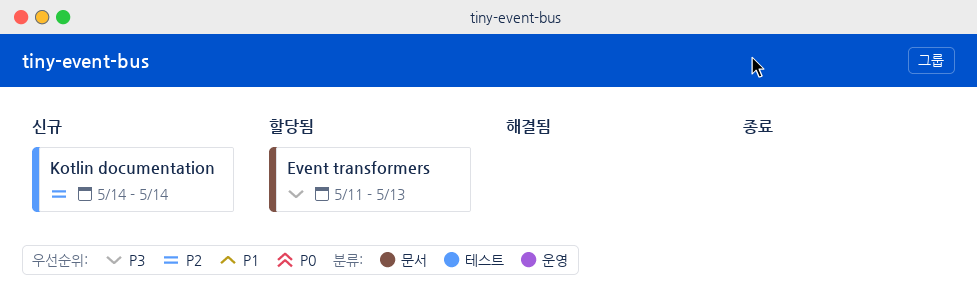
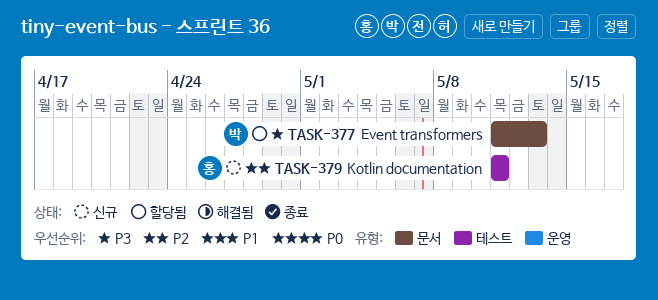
Kotlin documentation, start: May 14 -> May 11
Kotlin documentation, due: May 14 -> May 11

